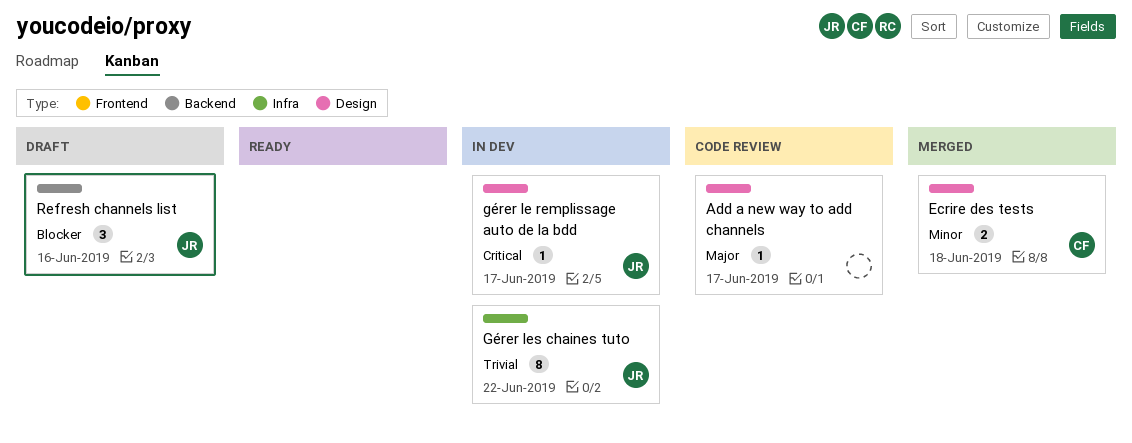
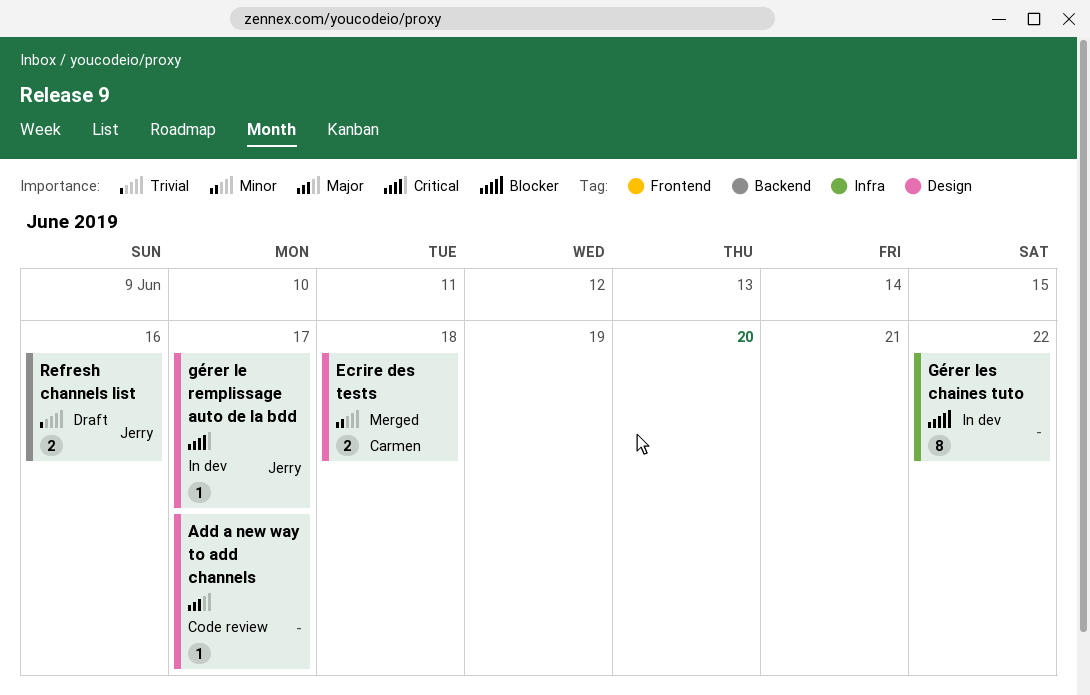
Gérer les chaines tuto, owner: Jerry -> none
Gérer les chaines tuto, priority: Trivial -> Blocker
Refresh channels list, priority: Blocker -> Trivial
Refresh channels list, estimate: 3 -> 2

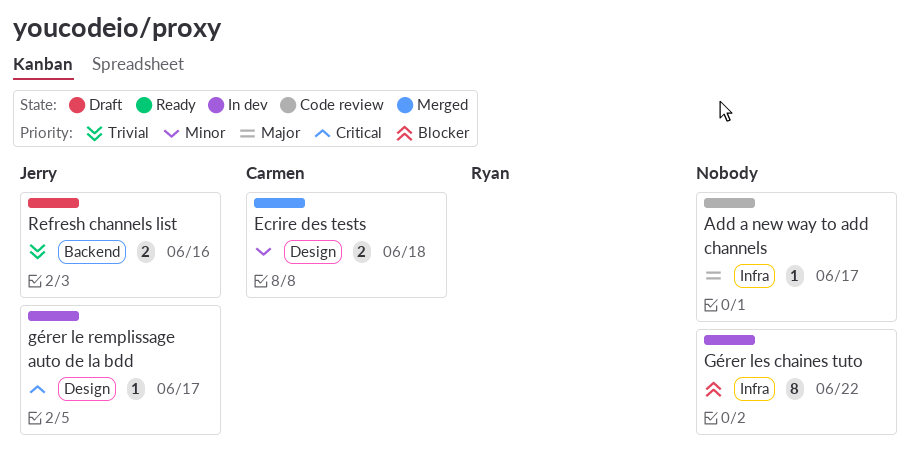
Add a new way to add channels, label: Design -> Infra

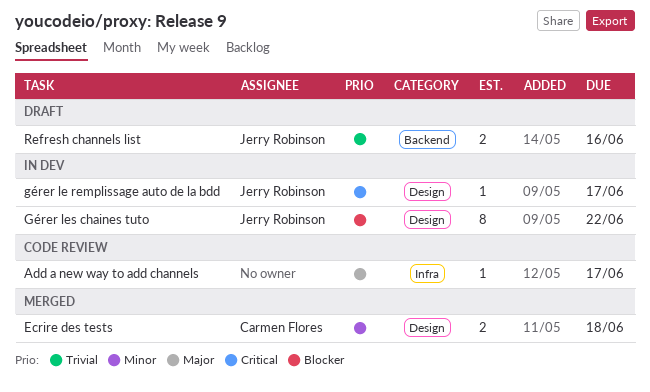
Gérer les chaines tuto, owner: none -> Jerry Robinson
Gérer les chaines tuto, label: Infra -> Design

